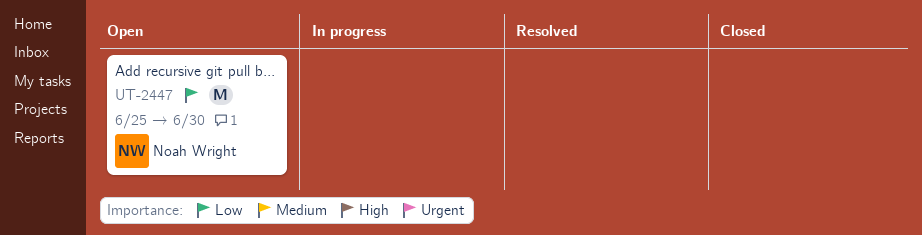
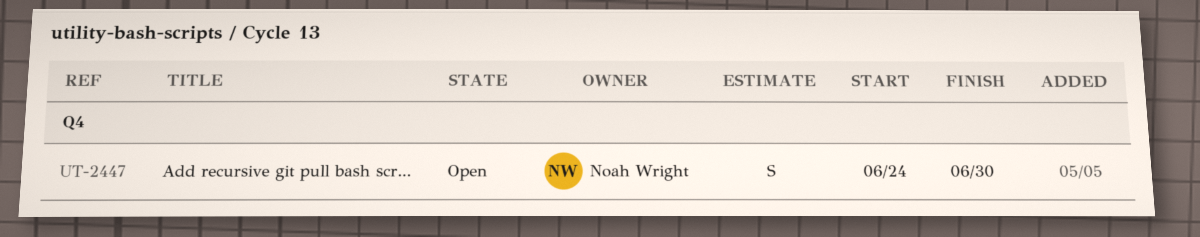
UT-2447, estimate: M -> S
UT-2447, start: Jun 25 -> Jun 24

